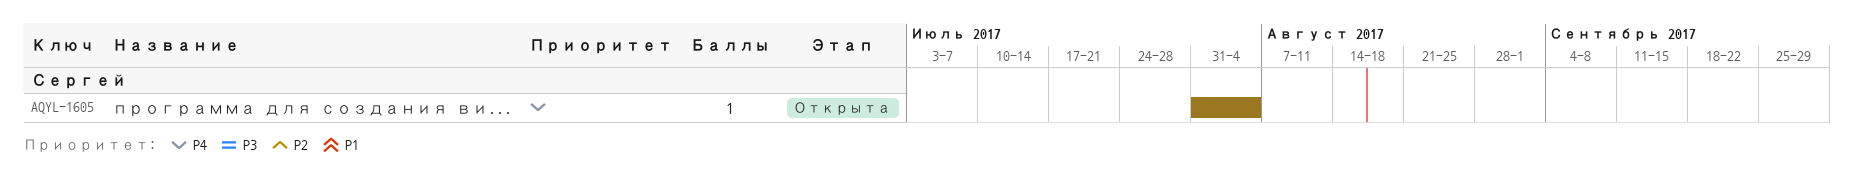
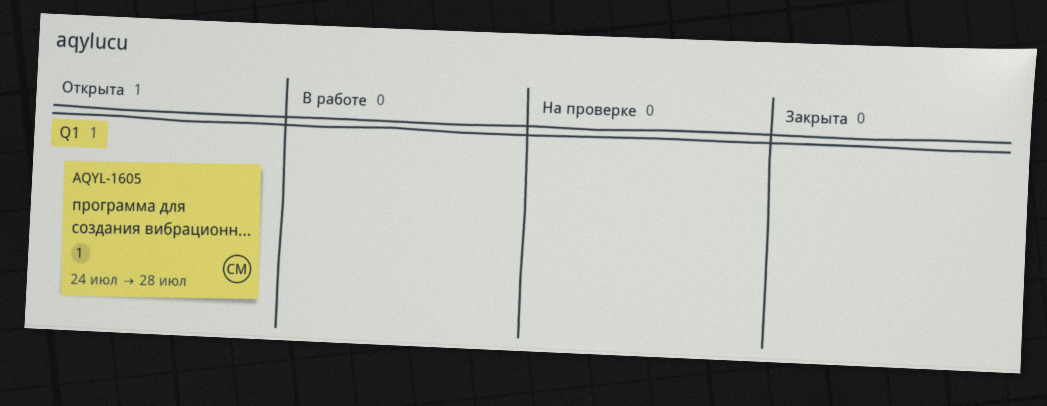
AQYL-1605, start: Jul 31 -> Jul 24
AQYL-1605, due: Aug 4 -> Jul 28

